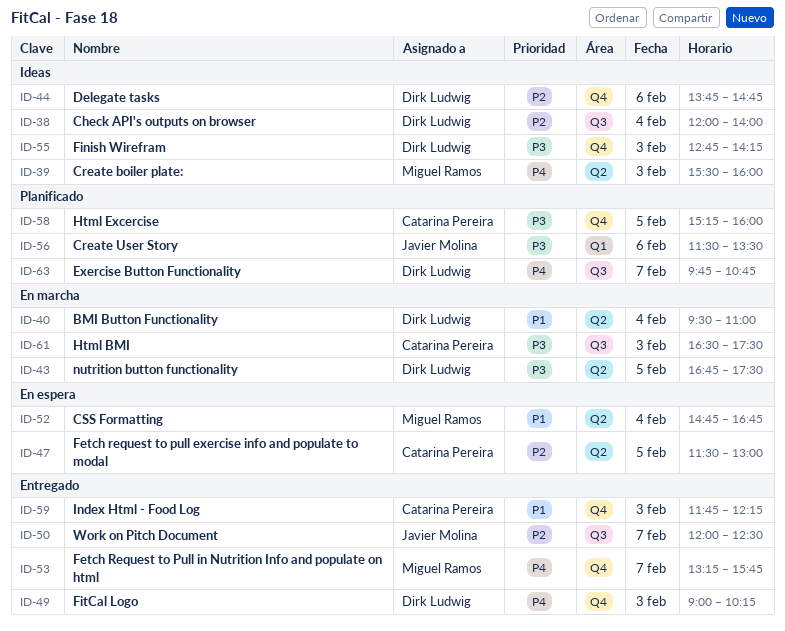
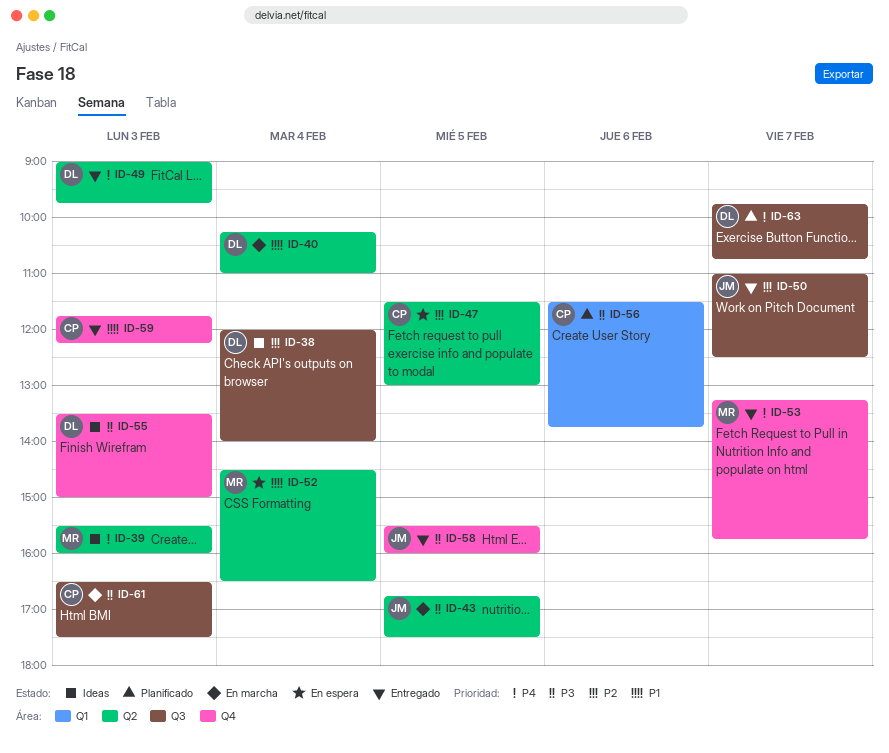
ID-40, begins: 09:30 -> 10:15
ID-43, owner: Dirk Ludwig -> Javier Molina
ID-44: present -> none
ID-49, label: Q4 -> Q2
ID-49, ends: 10:15 -> 09:45
ID-50, begins: 12:00 -> 11:00
ID-52, begins: 14:45 -> 14:30
ID-52, ends: 16:45 -> 16:30
ID-55, begins: 12:45 -> 13:30
ID-55, ends: 14:15 -> 15:00
ID-56, owner: Javier Molina -> Catarina Pereira
ID-56, ends: 13:30 -> 13:45
ID-58, status: Planificado -> Entregado
ID-58, owner: Catarina Pereira -> Javier Molina
ID-58, begins: 15:15 -> 15:30

